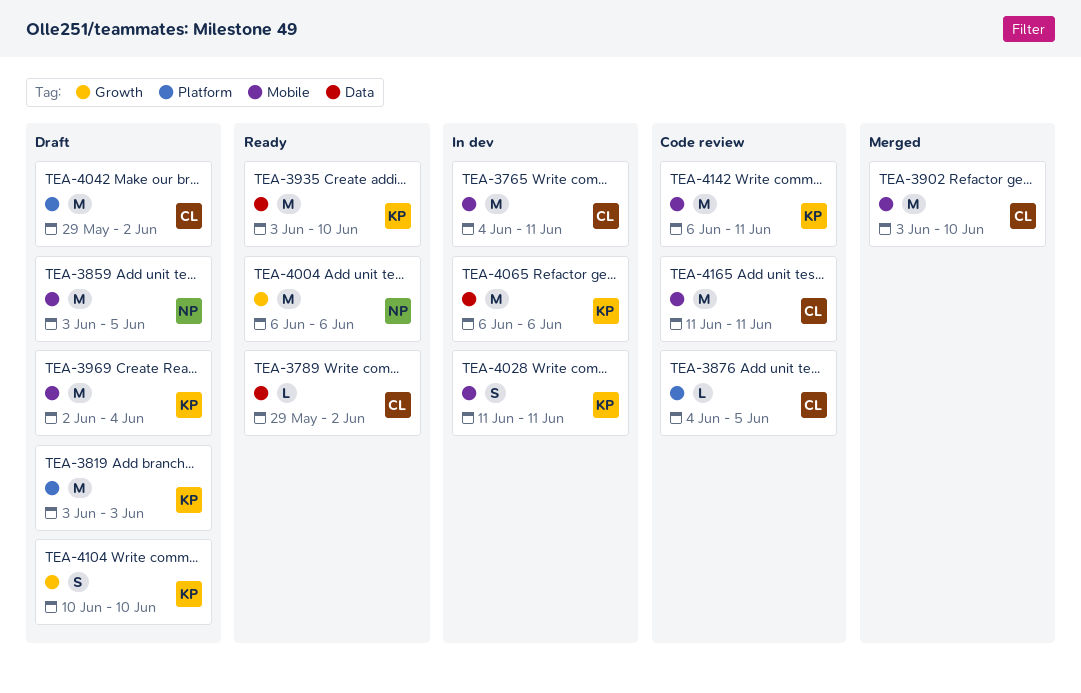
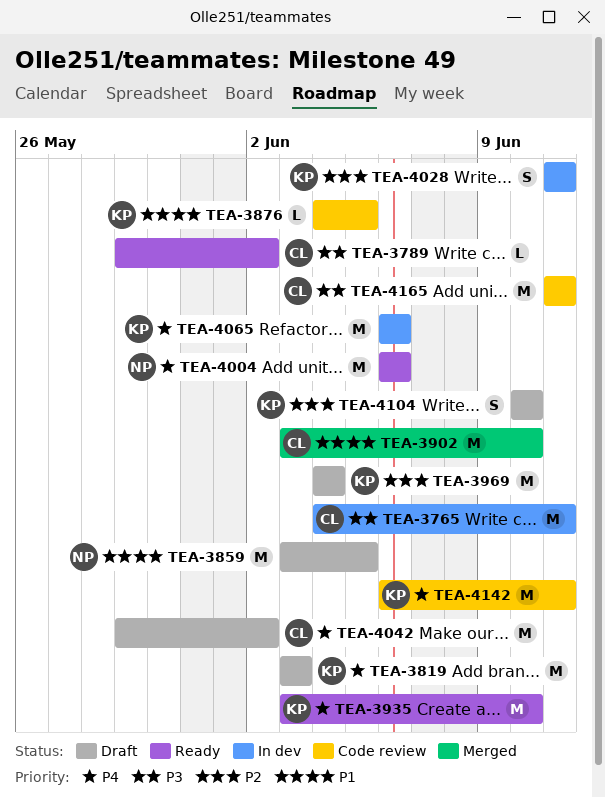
TEA-3876, owner: CL -> KP
TEA-3969, start: Jun 2 -> Jun 4

